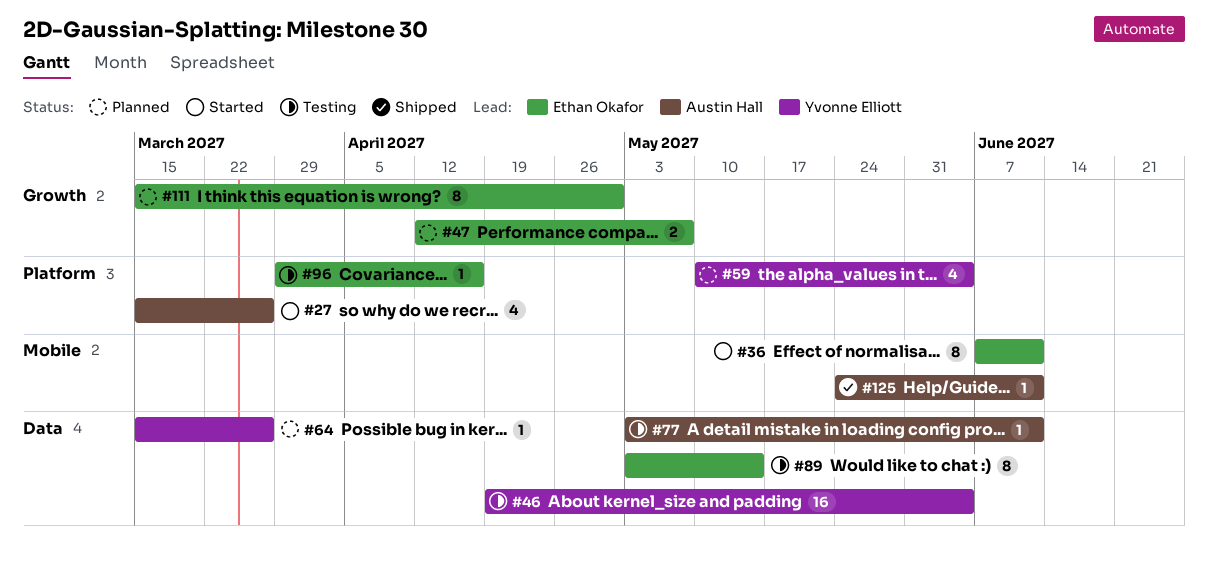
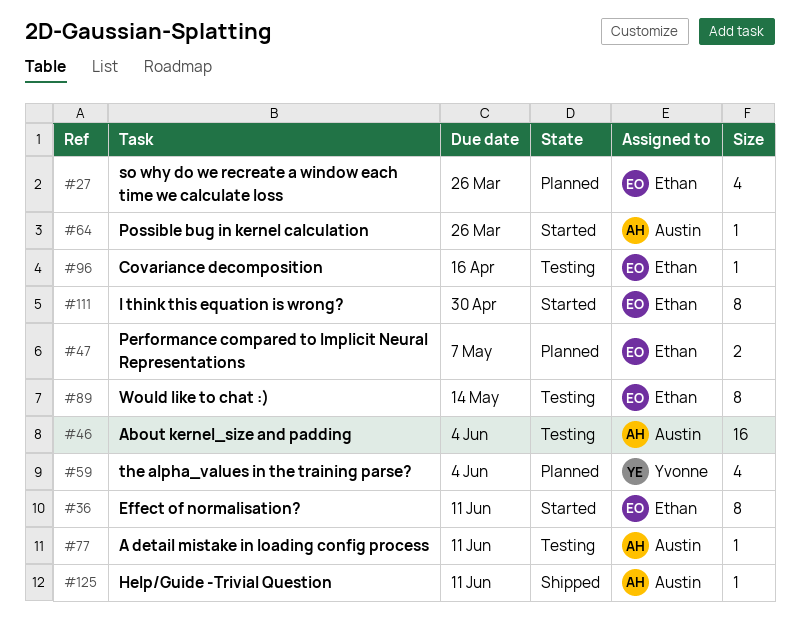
#27, status: Started -> Planned
#27, owner: Austin Hall -> Ethan Okafor
#46, owner: Yvonne Elliott -> Austin Hall
#64, status: Planned -> Started
#64, owner: Yvonne Elliott -> Austin Hall
#111, status: Planned -> Started

